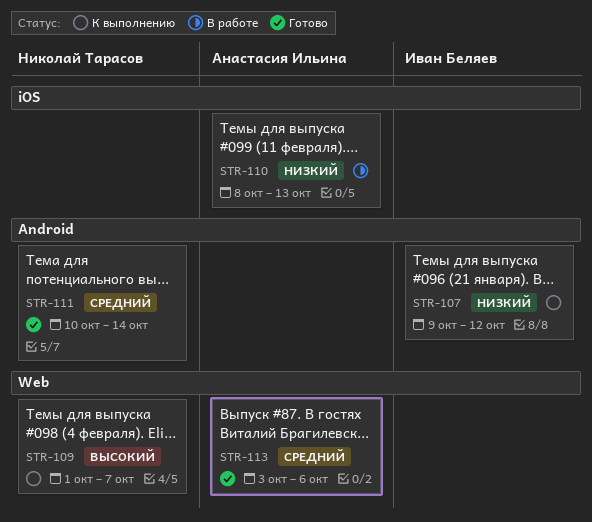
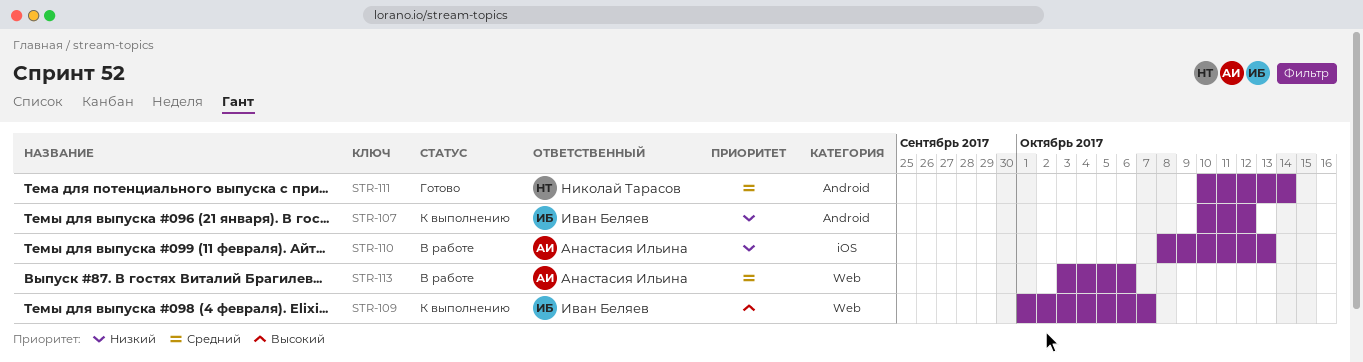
STR-107, start: Oct 9 -> Oct 10
STR-109, owner: Николай Тарасов -> Иван Беляев
STR-113, status: Готово -> В работе

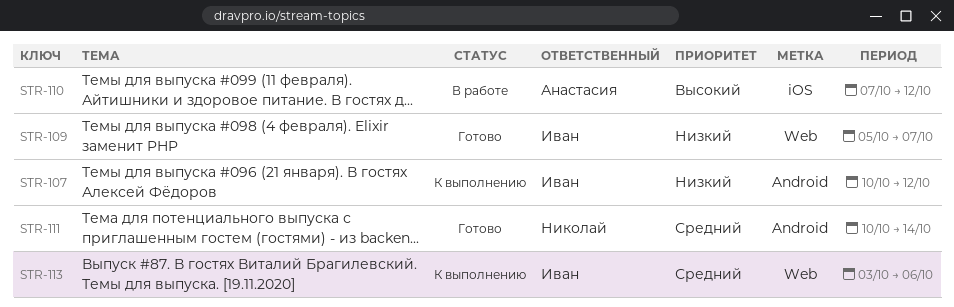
STR-109, status: К выполнению -> Готово
STR-109, priority: Высокий -> Низкий
STR-109, start: Oct 1 -> Oct 5
STR-110, priority: Низкий -> Высокий
STR-110, start: Oct 8 -> Oct 7
STR-110, due: Oct 13 -> Oct 12
STR-113, status: В работе -> К выполнению
STR-113, owner: Анастасия Ильина -> Иван Беляев

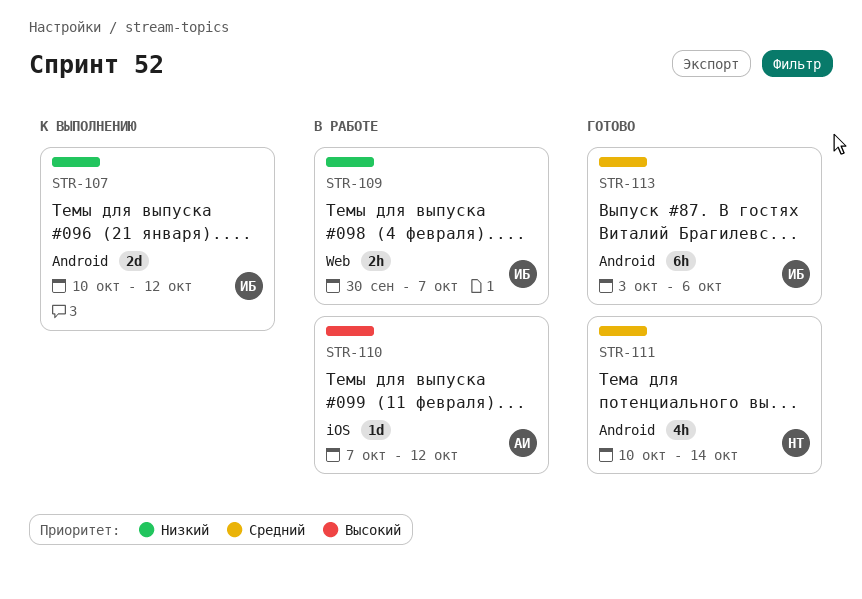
STR-109, status: Готово -> В работе
STR-109, start: Oct 5 -> Sep 30
STR-113, status: К выполнению -> Готово
STR-113, label: Web -> Android

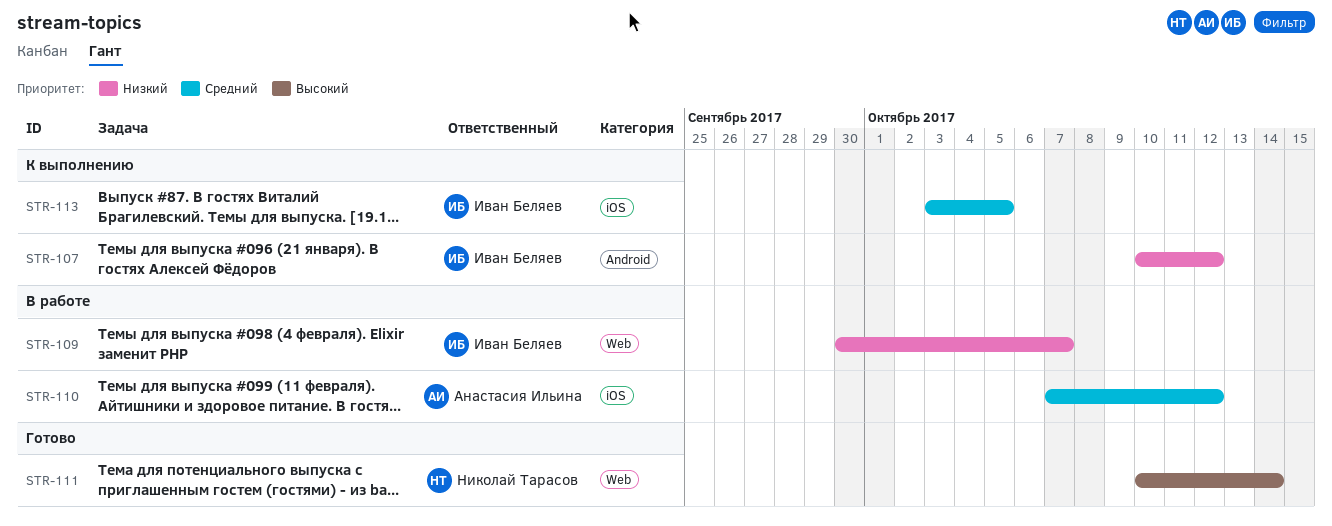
STR-110, priority: Высокий -> Средний
STR-111, priority: Средний -> Высокий
STR-111, label: Android -> Web
STR-113, status: Готово -> К выполнению
STR-113, label: Android -> iOS
STR-113, due: Oct 6 -> Oct 5

